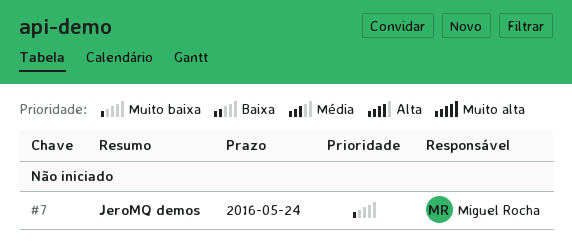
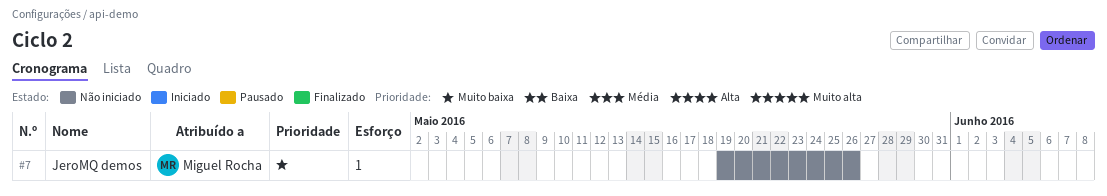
#7, due: May 24 -> May 26

